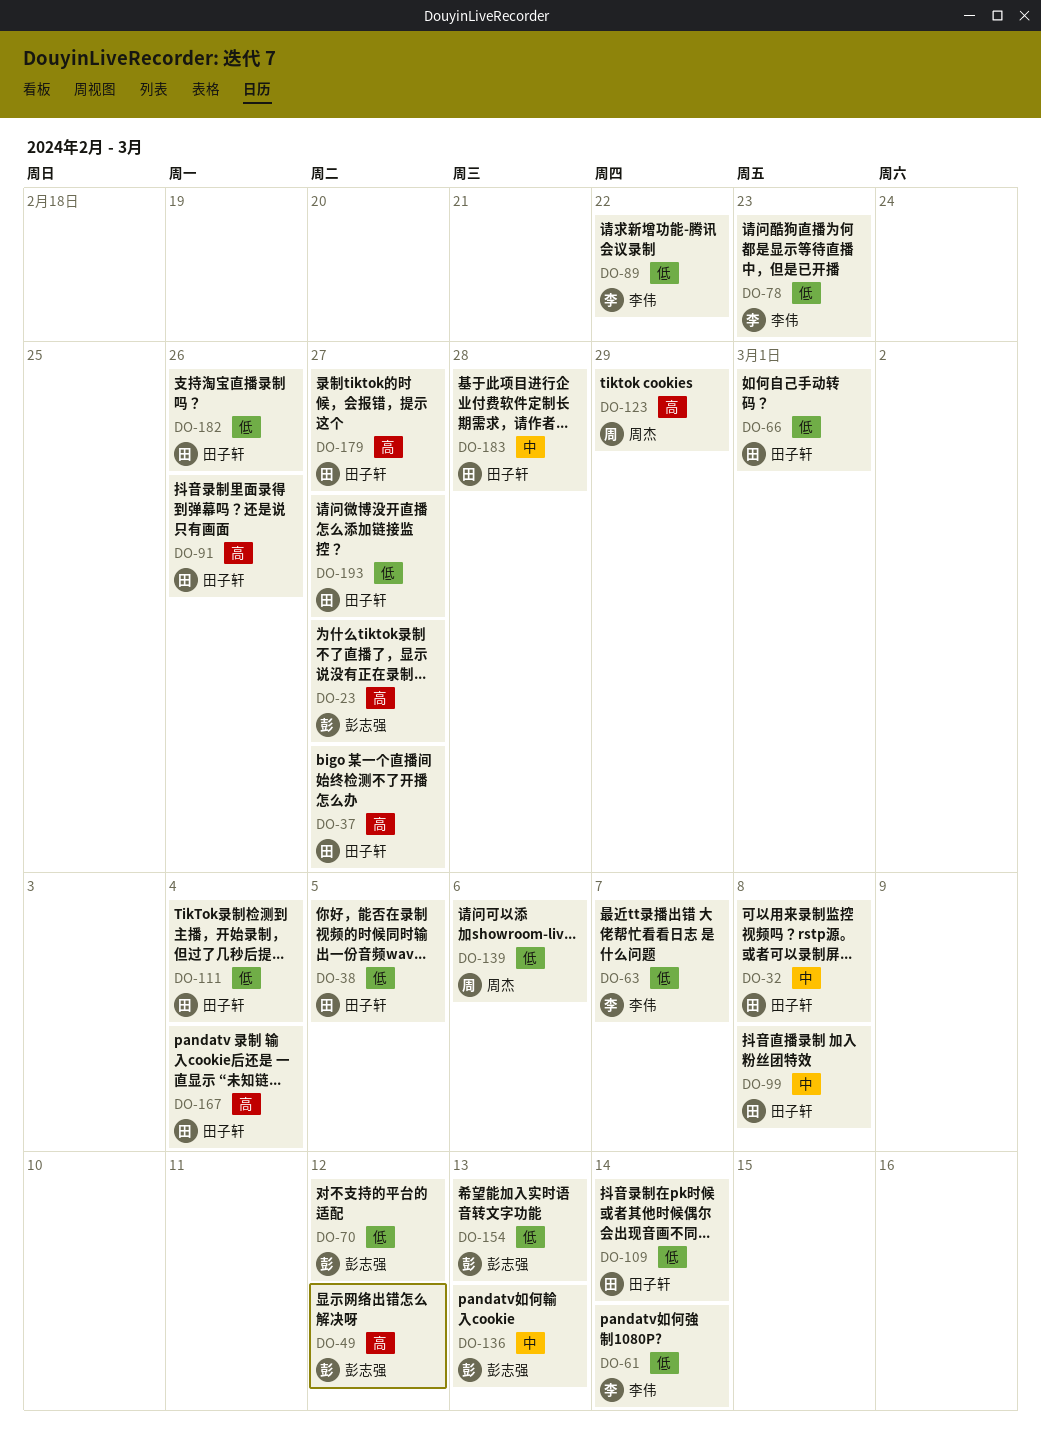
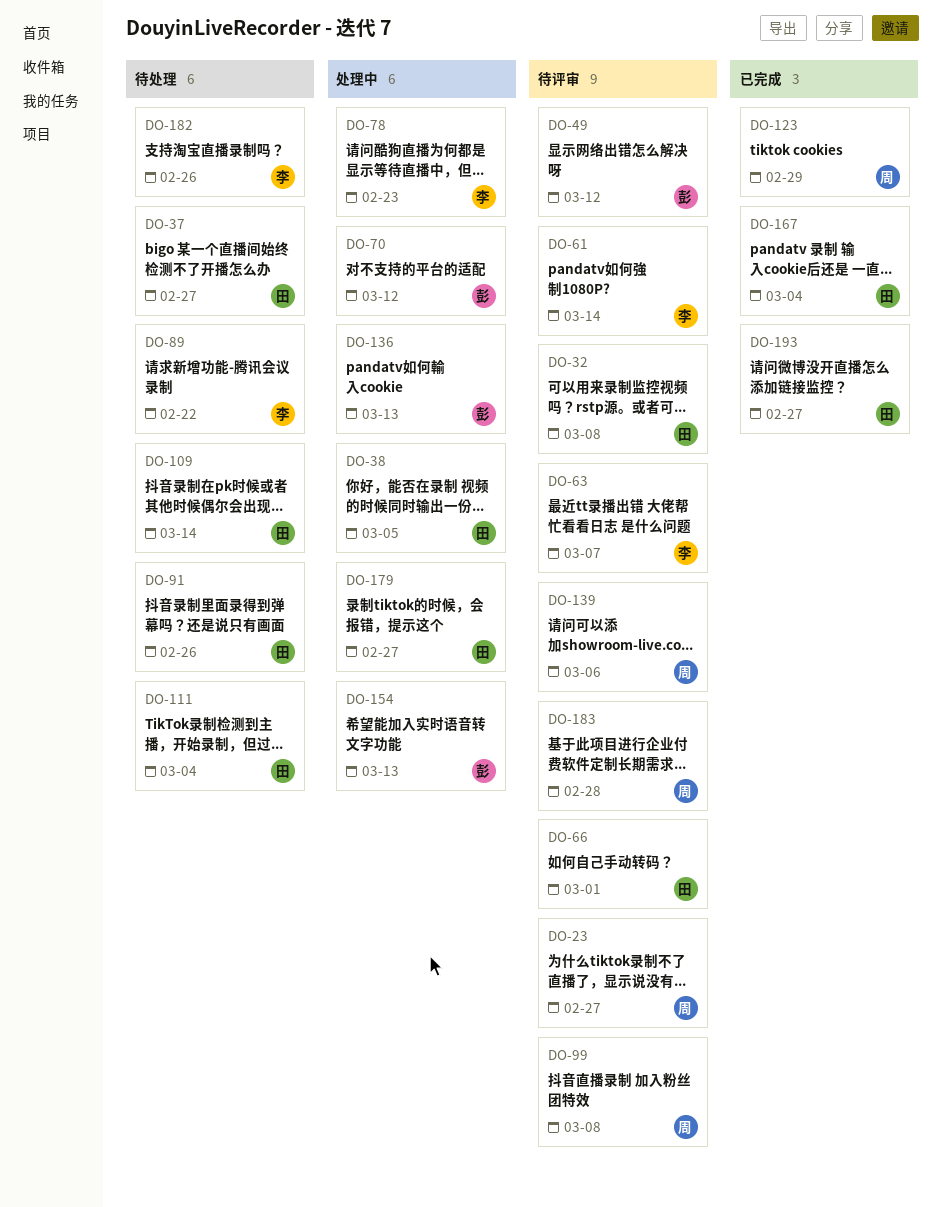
DO-23, owner: 彭志强 -> 周杰
DO-99, owner: 田子轩 -> 周杰
DO-182, owner: 田子轩 -> 李伟
DO-183, owner: 田子轩 -> 周杰

